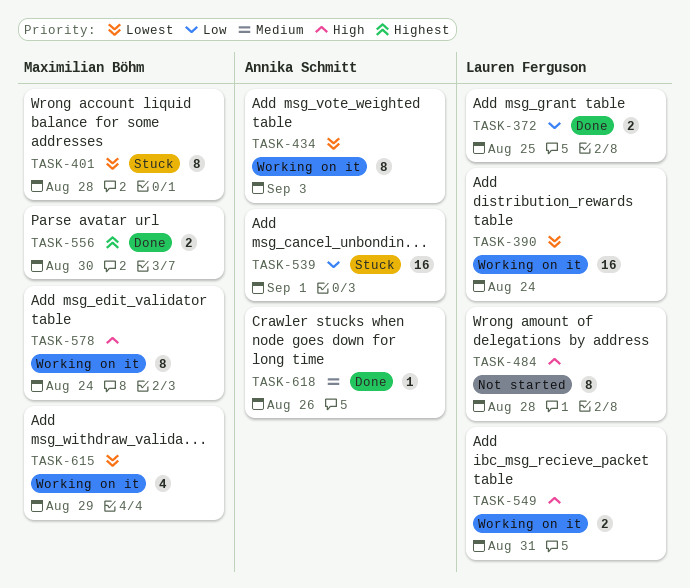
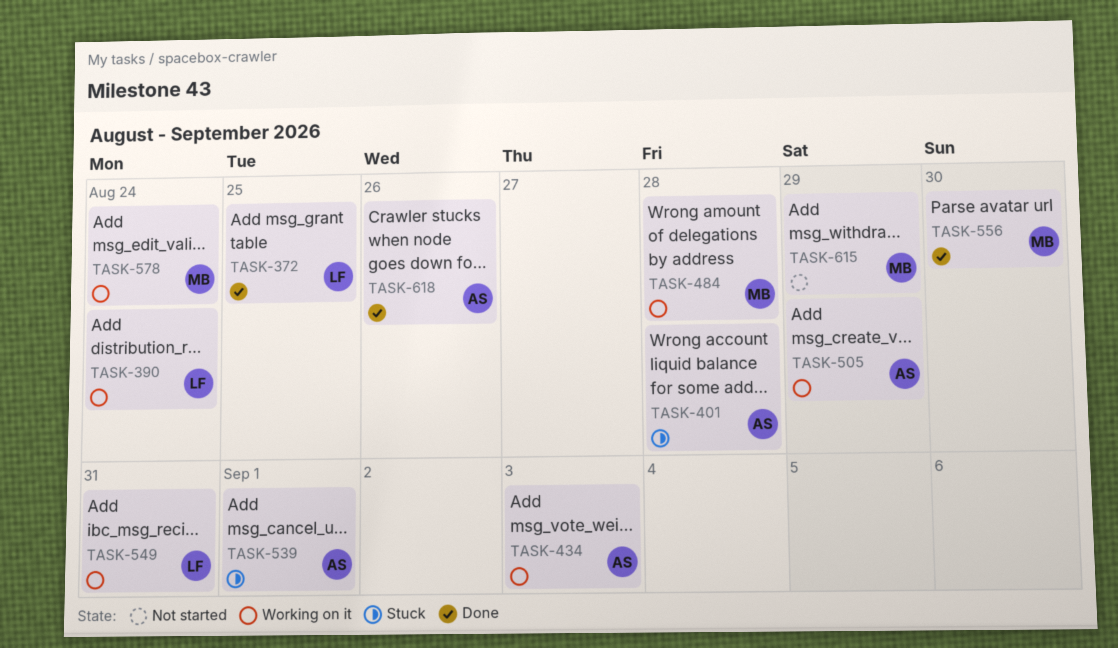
TASK-401, owner: Maximilian Böhm -> Annika Schmitt
TASK-484, status: Not started -> Working on it
TASK-484, owner: Lauren Ferguson -> Maximilian Böhm
TASK-505: none -> present
TASK-615, status: Working on it -> Not started

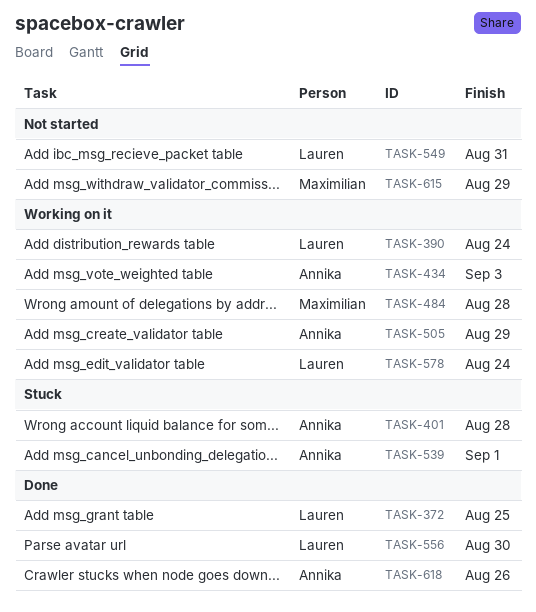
TASK-549, status: Working on it -> Not started
TASK-556, owner: Maximilian -> Lauren
TASK-578, owner: Maximilian -> Lauren

